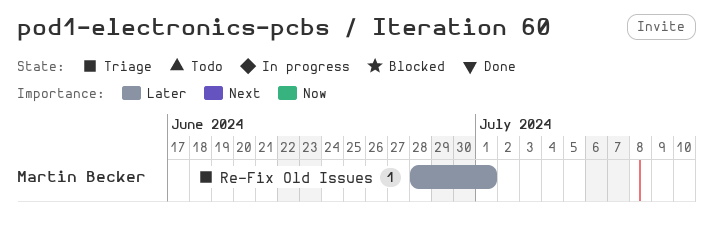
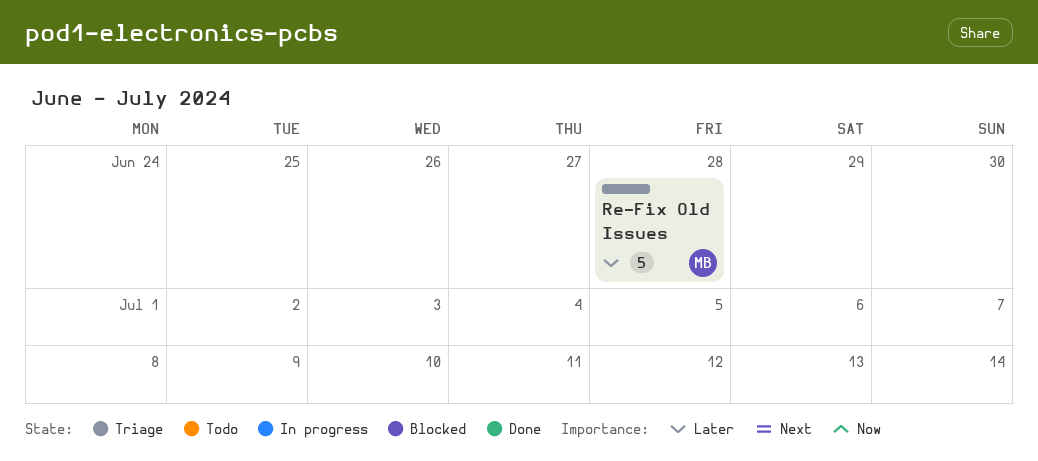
Re-Fix Old Issues, estimate: 1 -> 5
Re-Fix Old Issues, due: Jul 1 -> Jun 28

